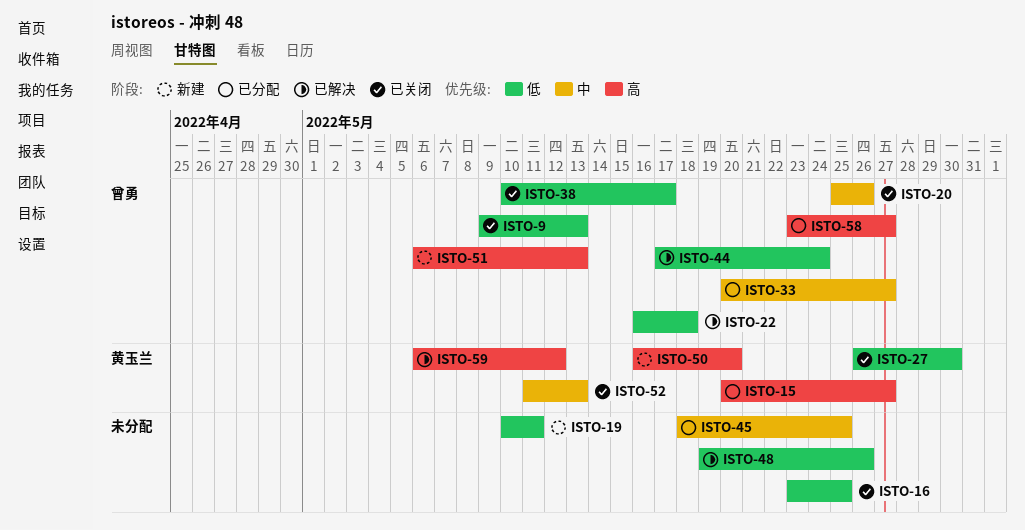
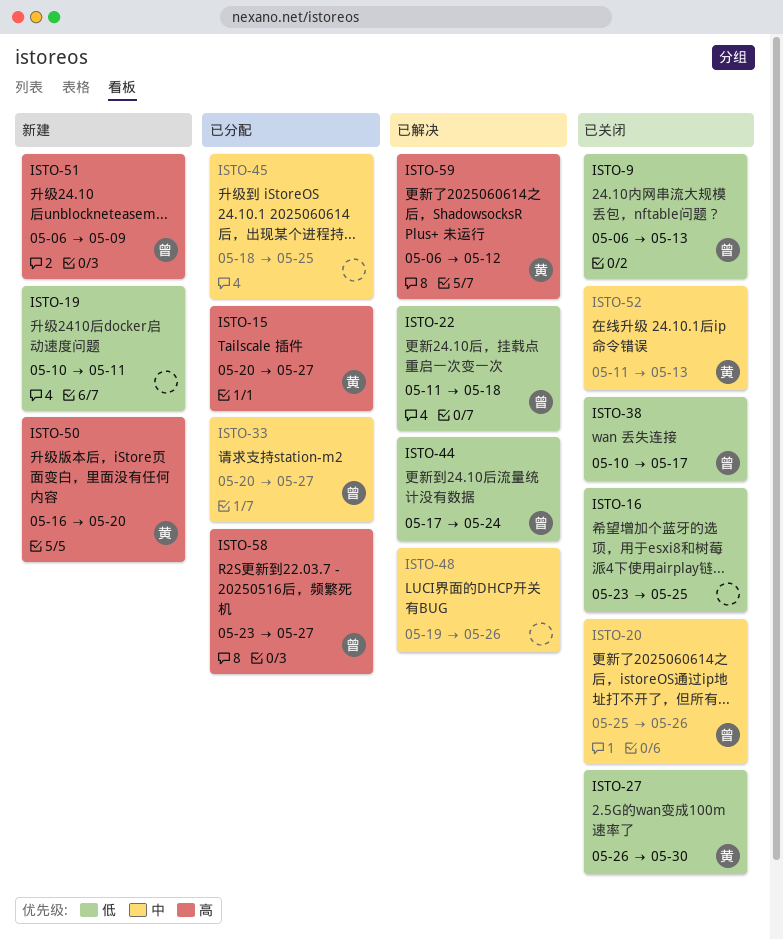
ISTO-9, start: May 9 -> May 6
ISTO-22, start: May 16 -> May 11
ISTO-48, priority: 低 -> 中
ISTO-51, due: May 13 -> May 9

